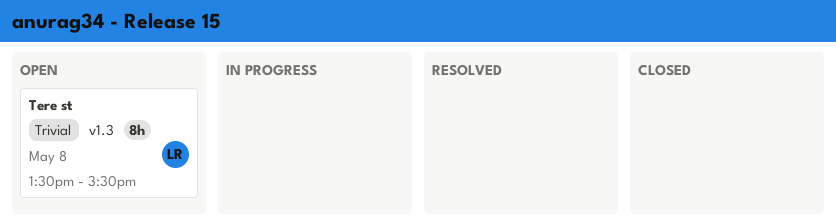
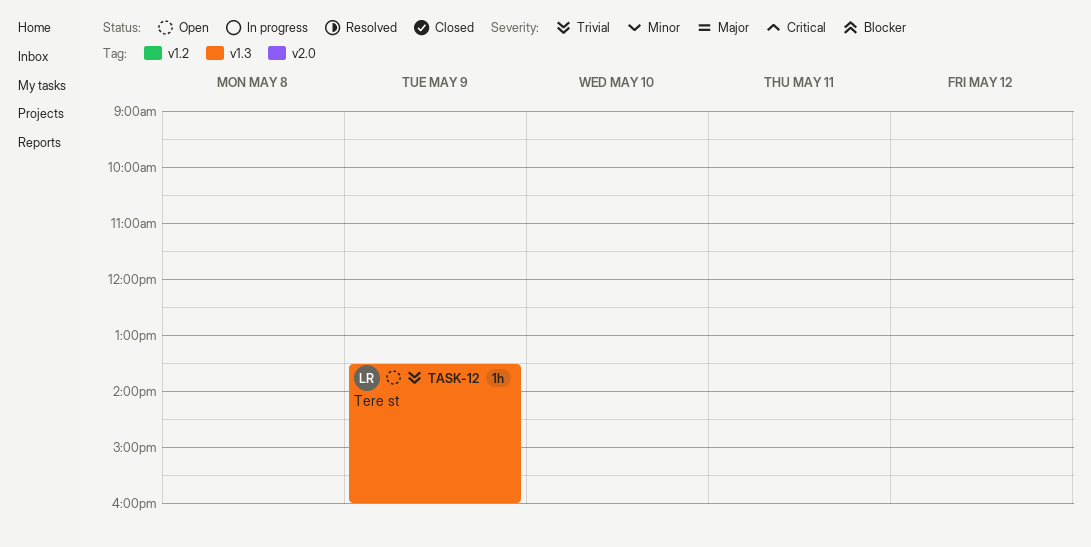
Tere st, estimate: 8h -> 1h
Tere st, day: May 8 -> May 9
Tere st, ends: 15:30 -> 16:00

